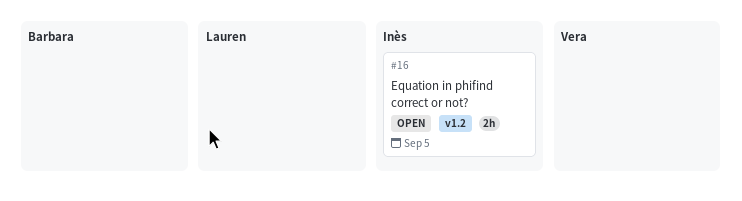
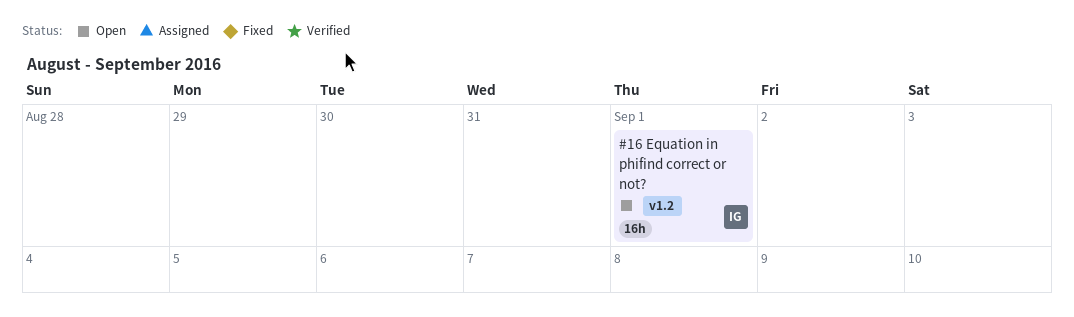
#16, estimate: 2h -> 16h
#16, due: Sep 5 -> Sep 1

